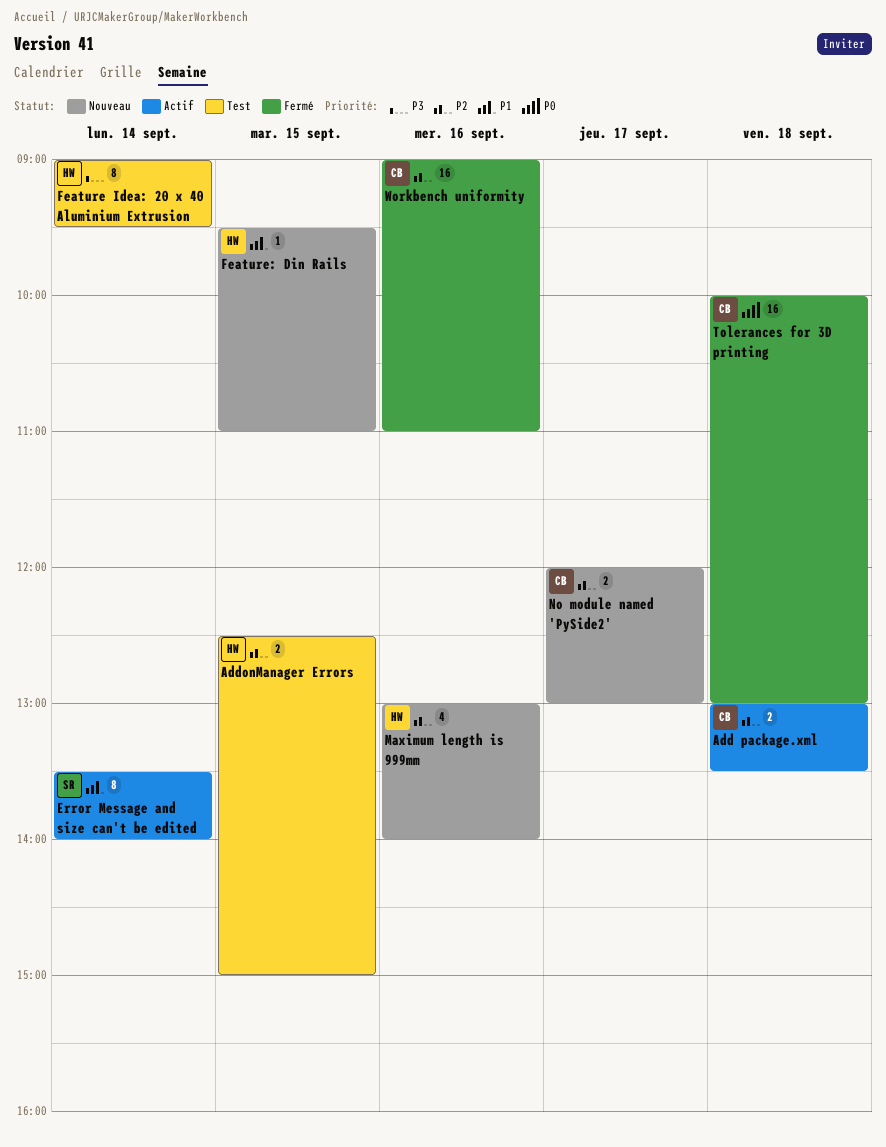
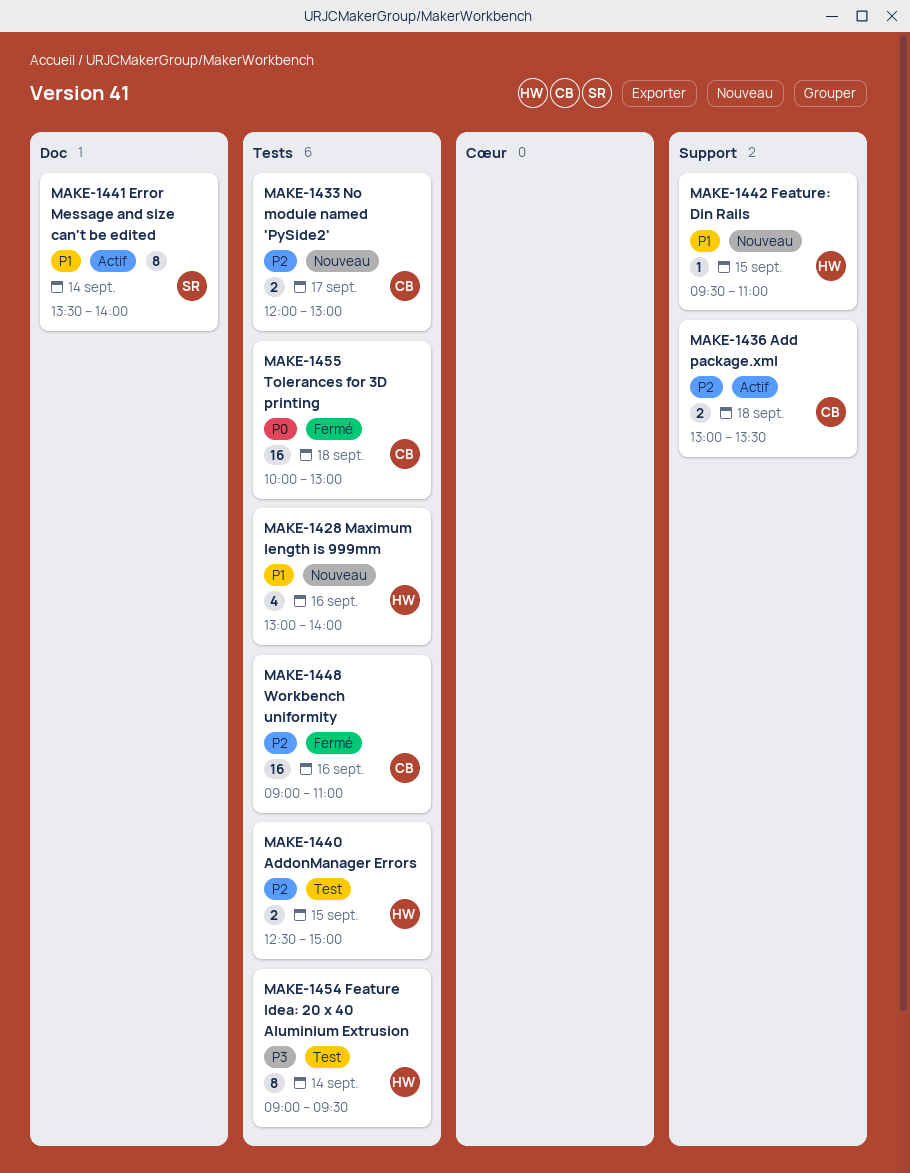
Maximum length is 999mm, priority: P2 -> P1

